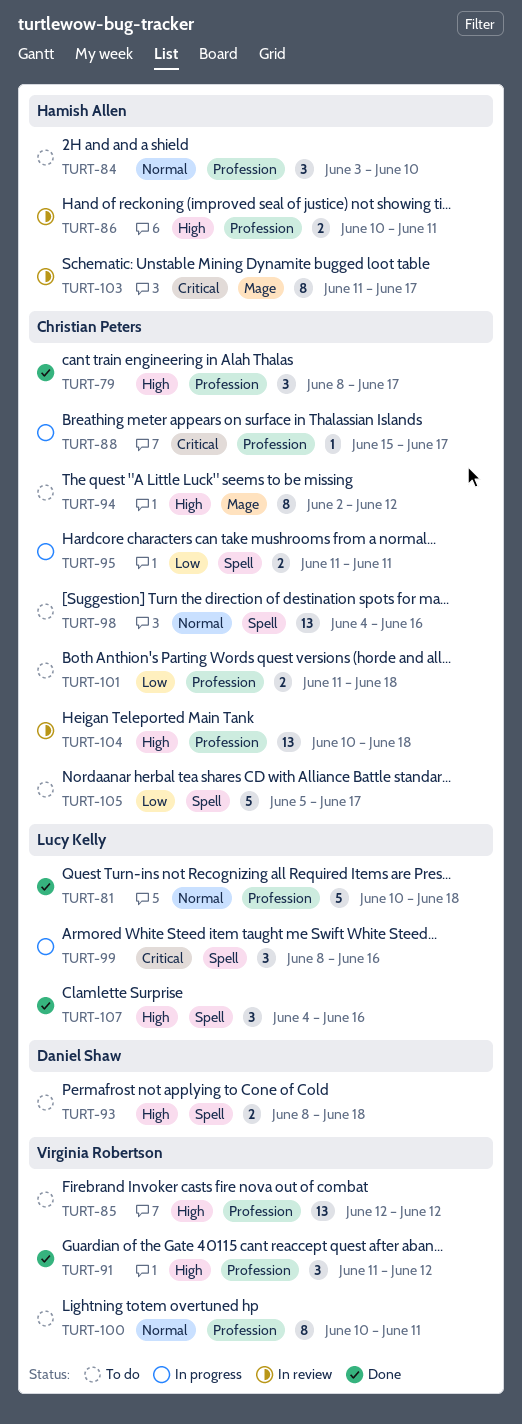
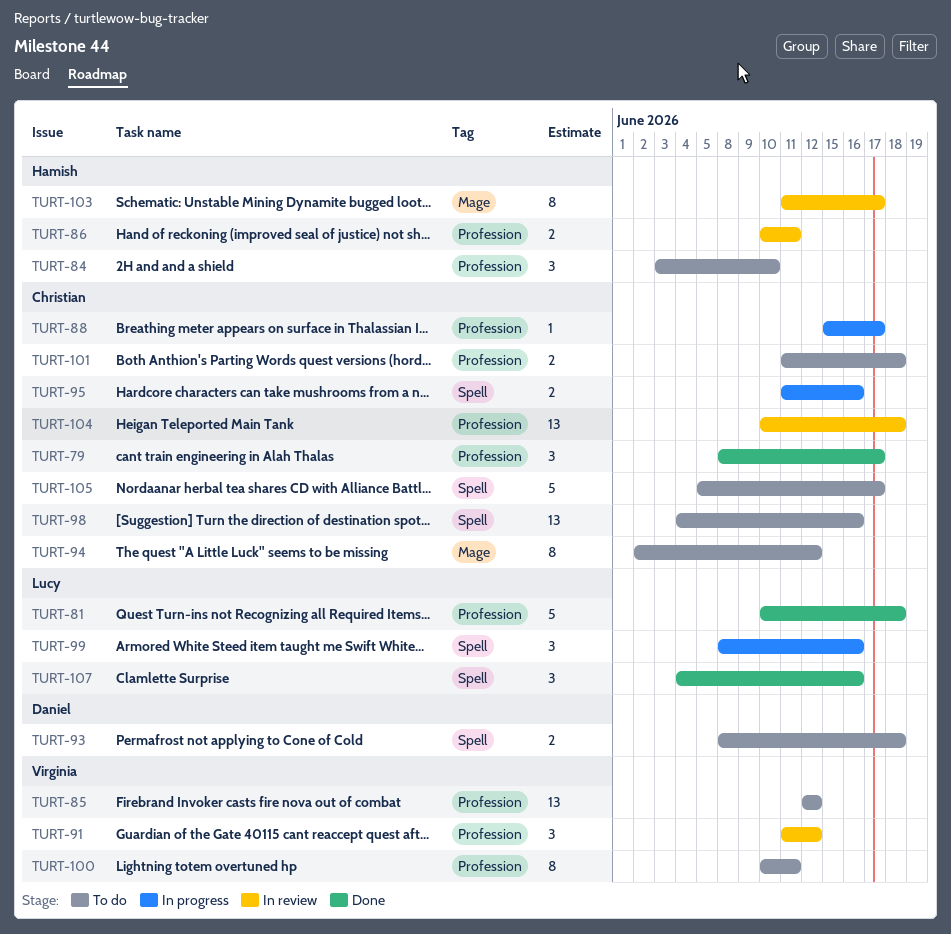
TURT-91, status: Done -> In review
TURT-95, due: Jun 11 -> Jun 16

